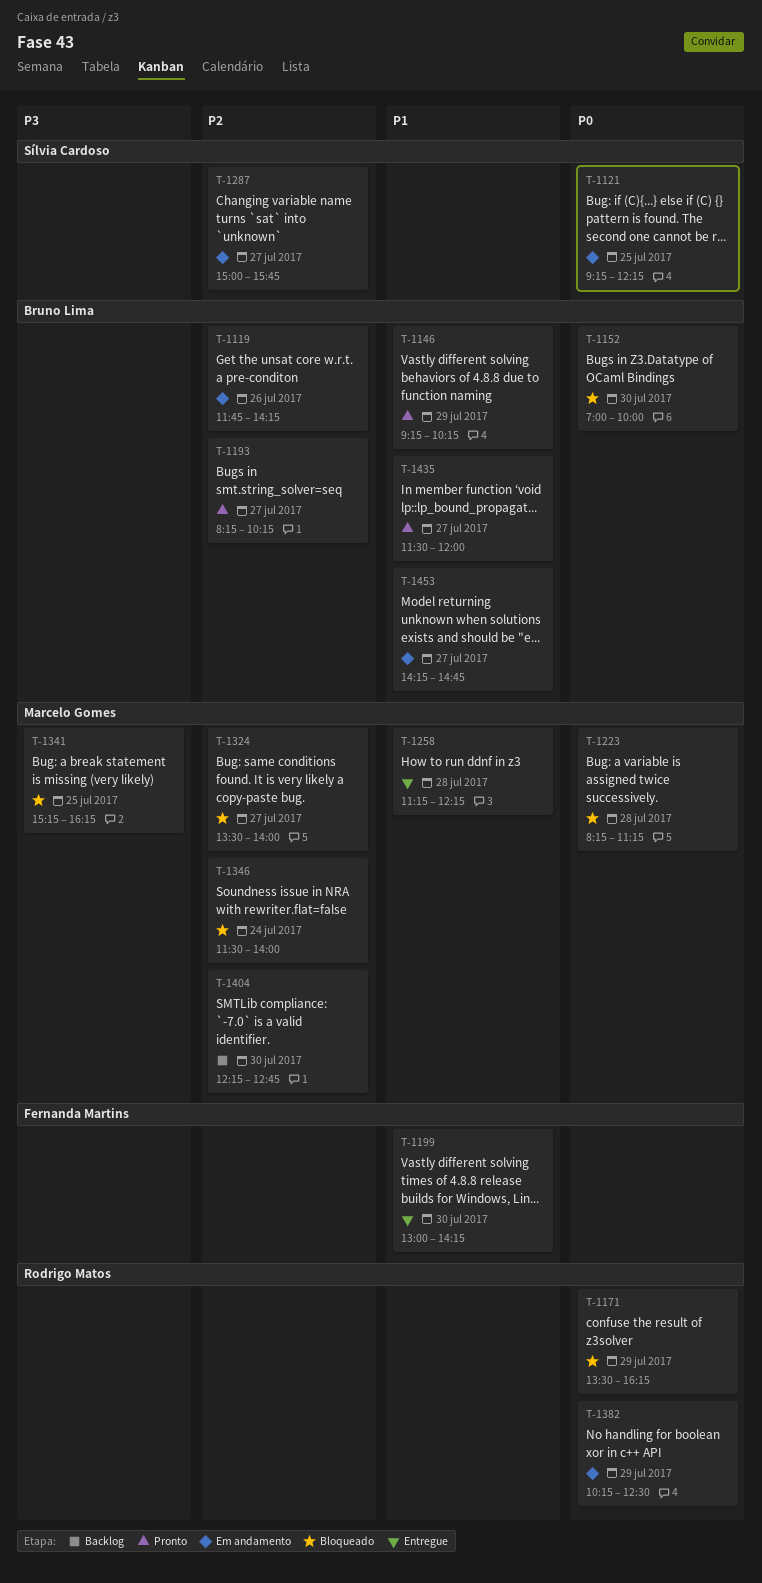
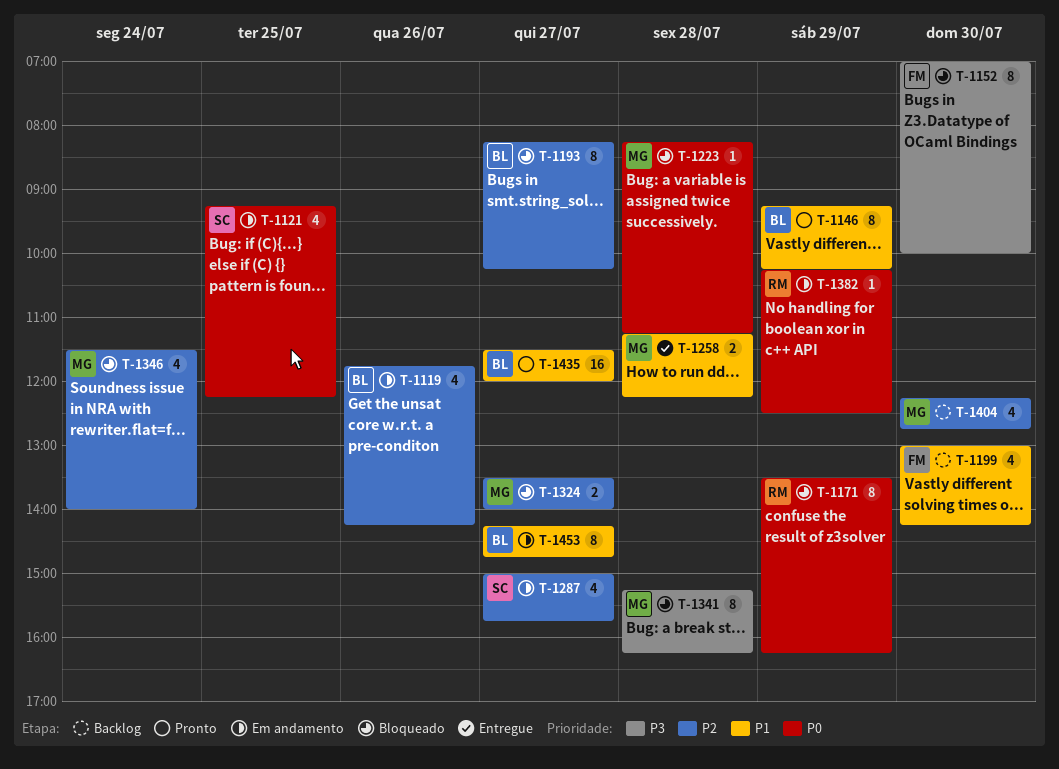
T-1152, owner: Bruno Lima -> Fernanda Martins
T-1152, priority: P0 -> P3
T-1193, status: Pronto -> Bloqueado
T-1199, status: Entregue -> Backlog
T-1341, day: Jul 25 -> Jul 28

